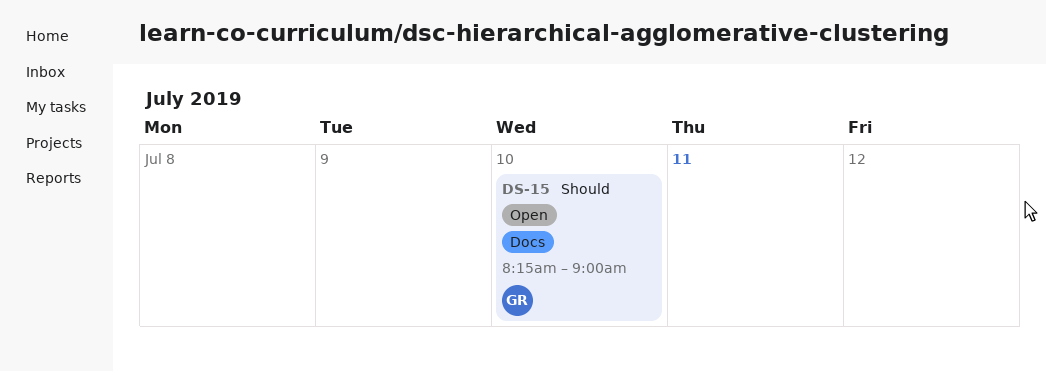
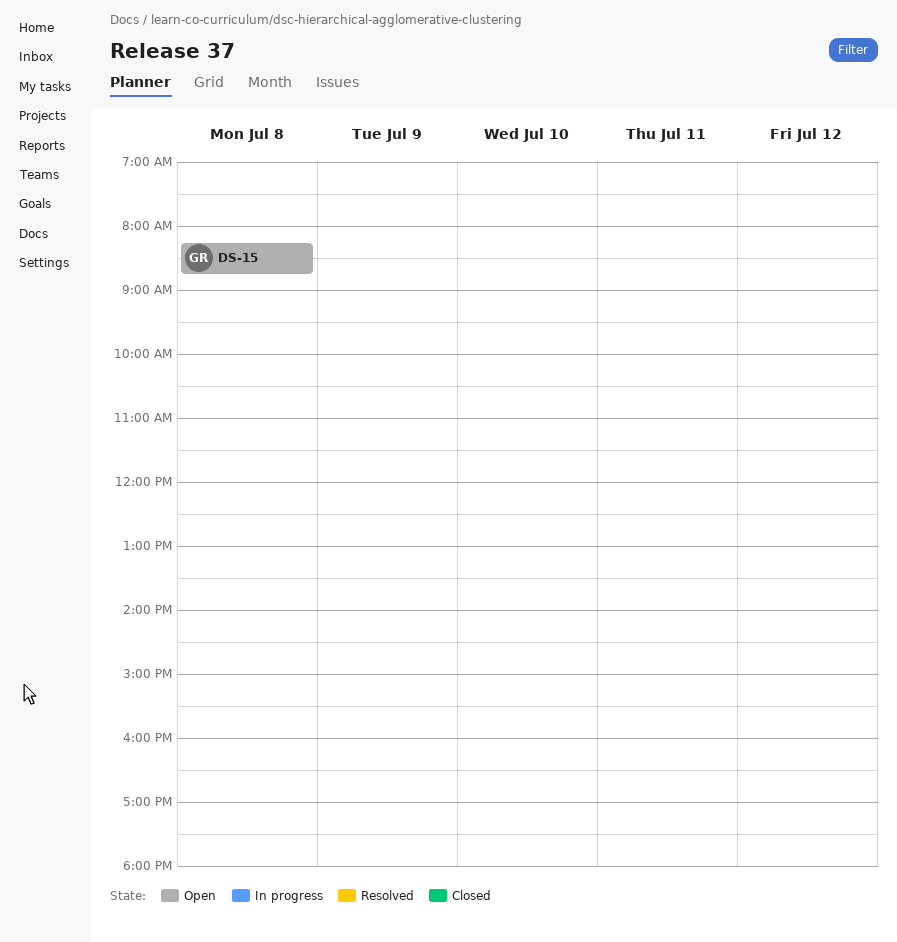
DS-15, day: Jul 10 -> Jul 8
DS-15, ends: 09:00 -> 08:45

